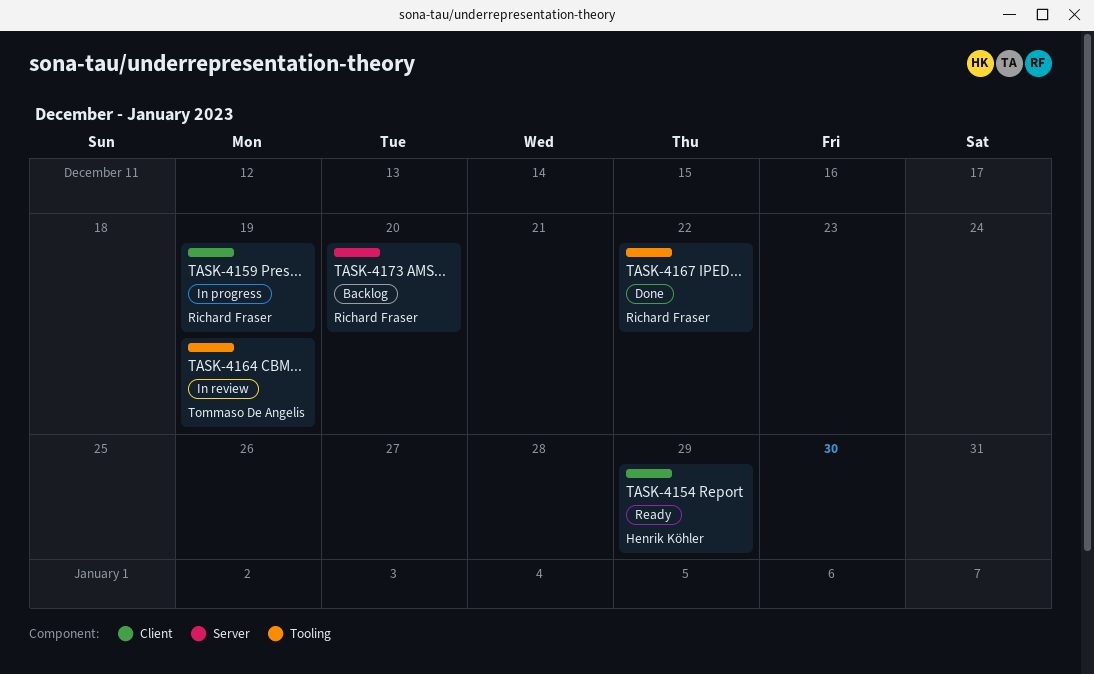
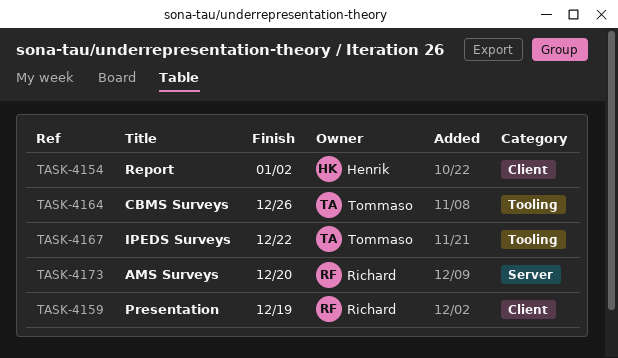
TASK-4154, due: Dec 29 -> Jan 2
TASK-4164, due: Dec 19 -> Dec 26
TASK-4167, owner: Richard Fraser -> Tommaso De Angelis

